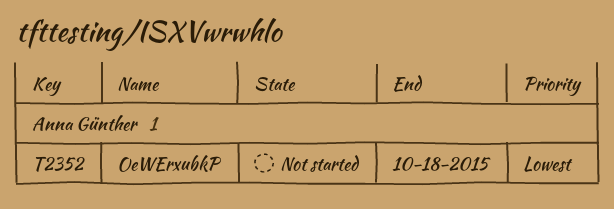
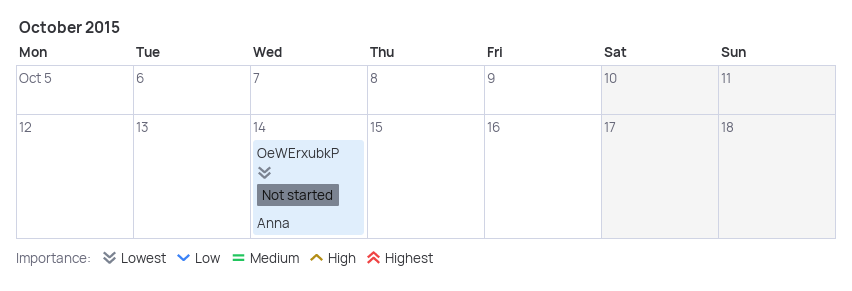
OeWErxubkP, due: Oct 18 -> Oct 14

